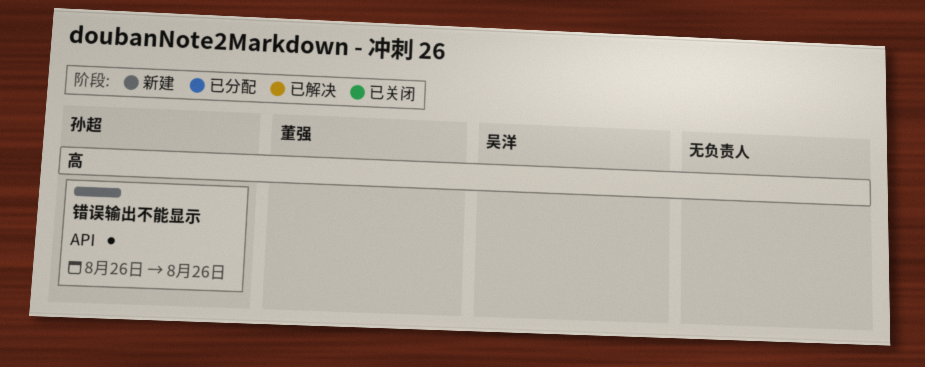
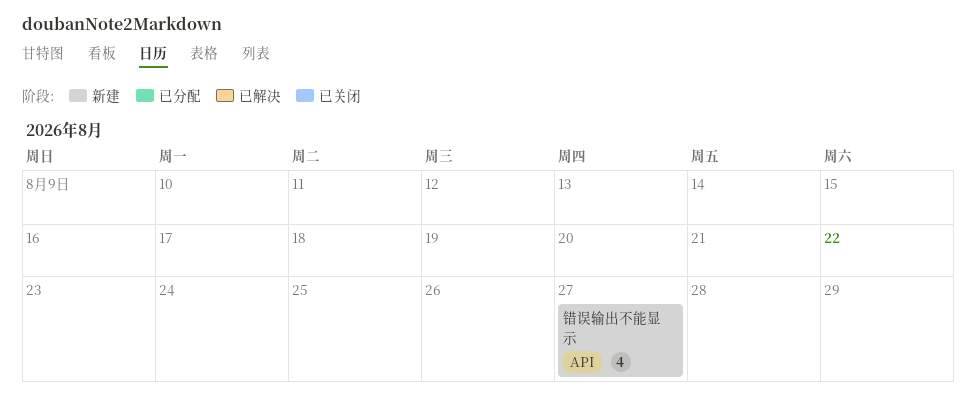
错误输出不能显示, estimate: 1 -> 4
错误输出不能显示, due: Aug 26 -> Aug 27

